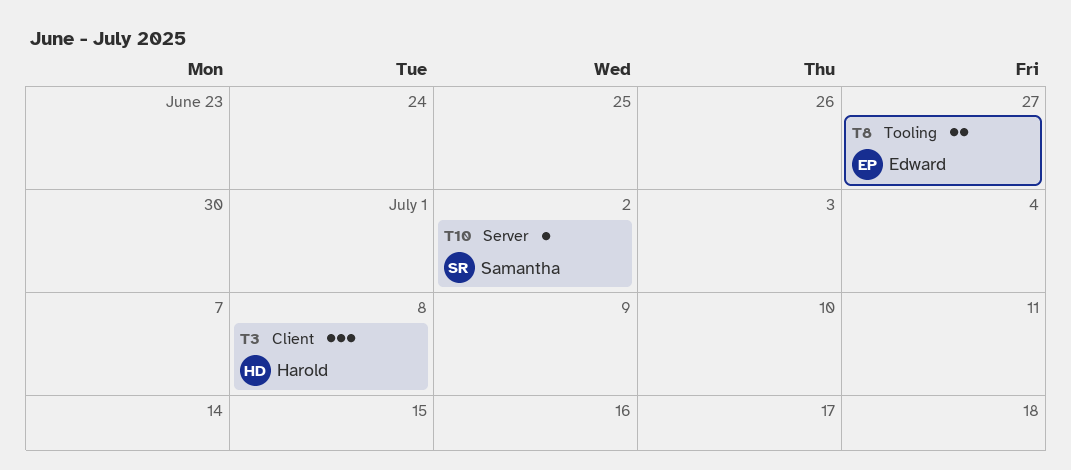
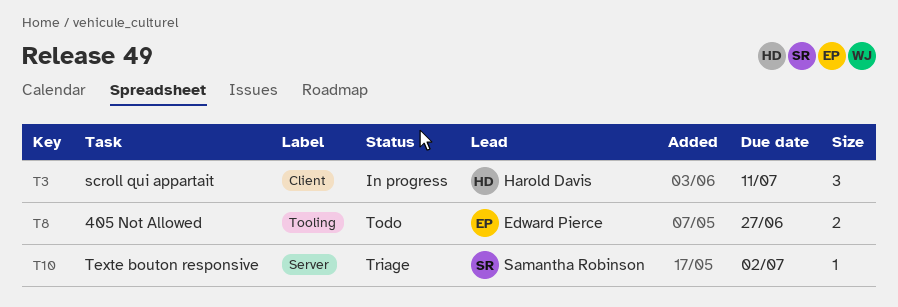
T3, due: Jul 8 -> Jul 11

